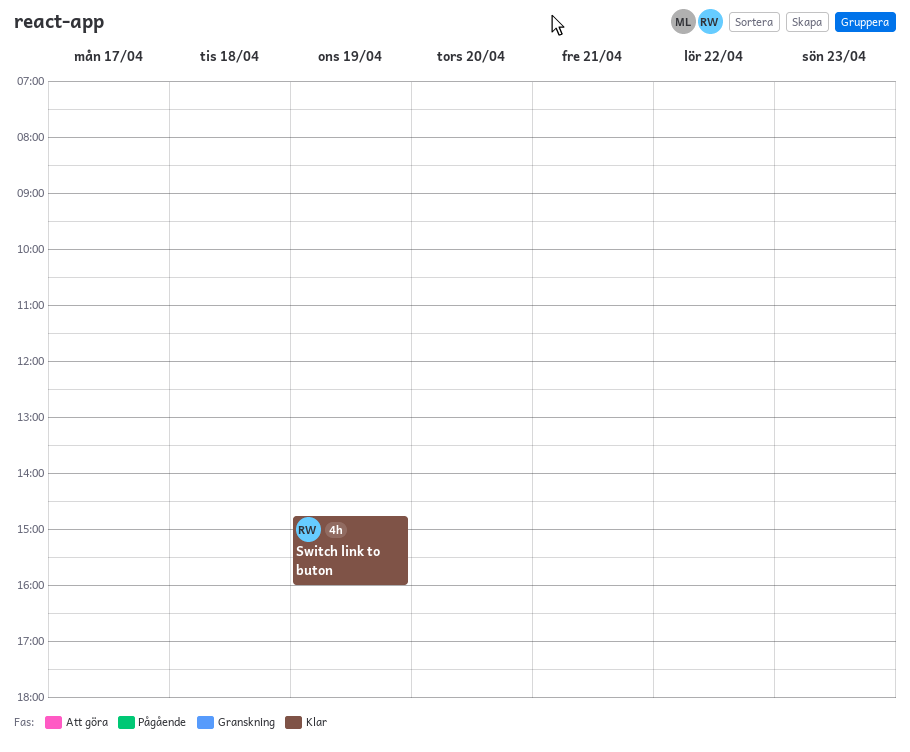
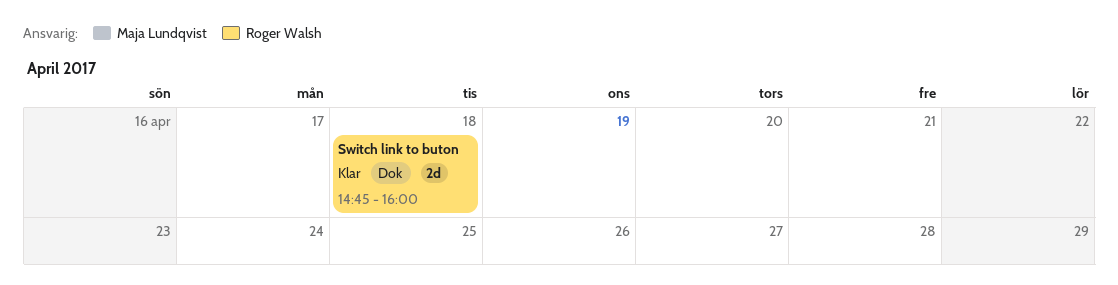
Switch link to buton, estimate: 4h -> 2d
Switch link to buton, day: Apr 19 -> Apr 18

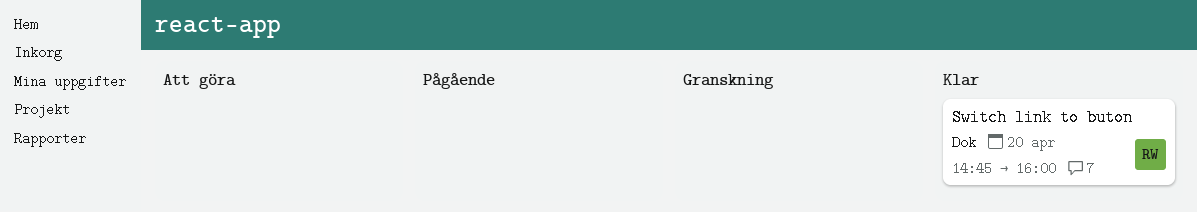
Switch link to buton, day: Apr 18 -> Apr 20

